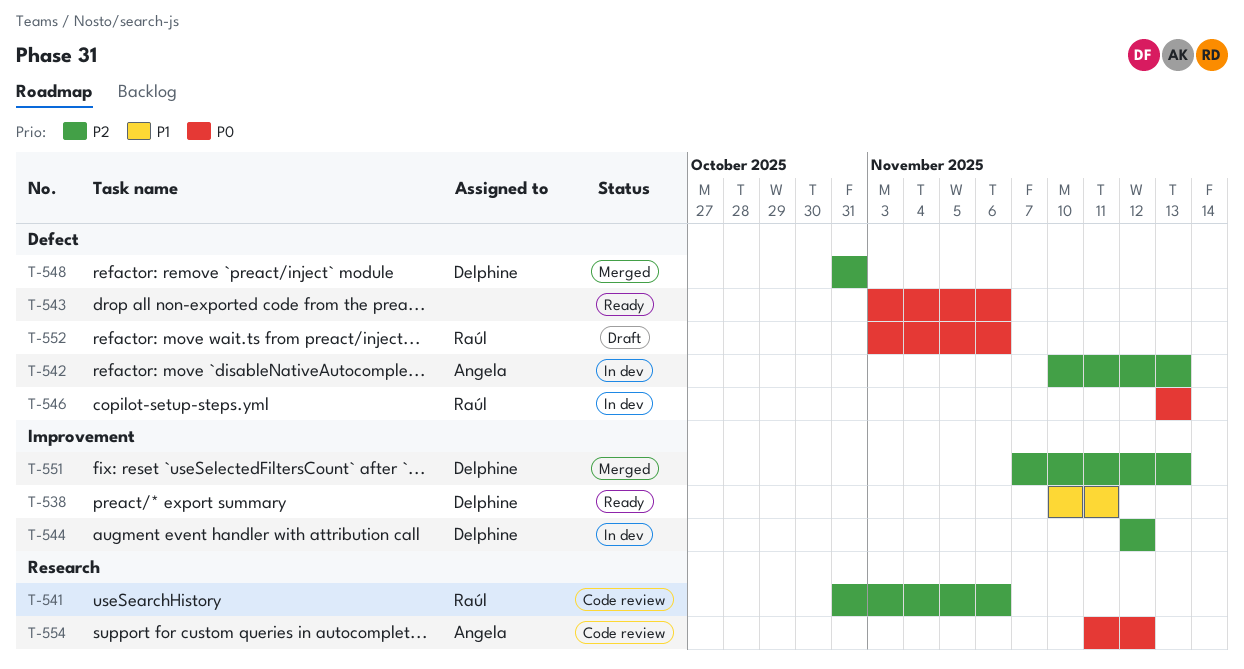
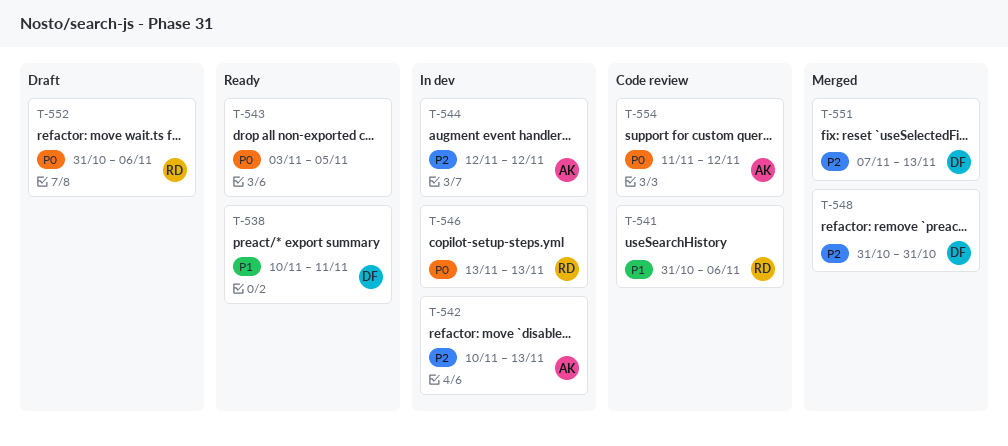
T-541, priority: P2 -> P1
T-543, due: Nov 6 -> Nov 5
T-544, owner: Delphine -> Angela
T-552, start: Nov 3 -> Oct 31

